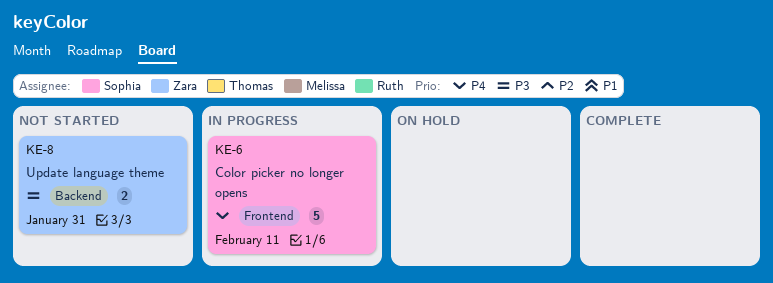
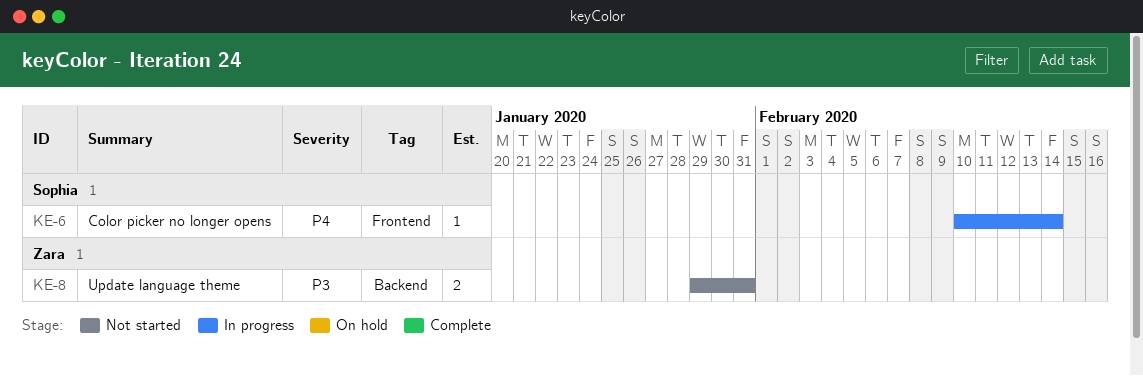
KE-6, estimate: 5 -> 1
KE-6, due: Feb 11 -> Feb 14

